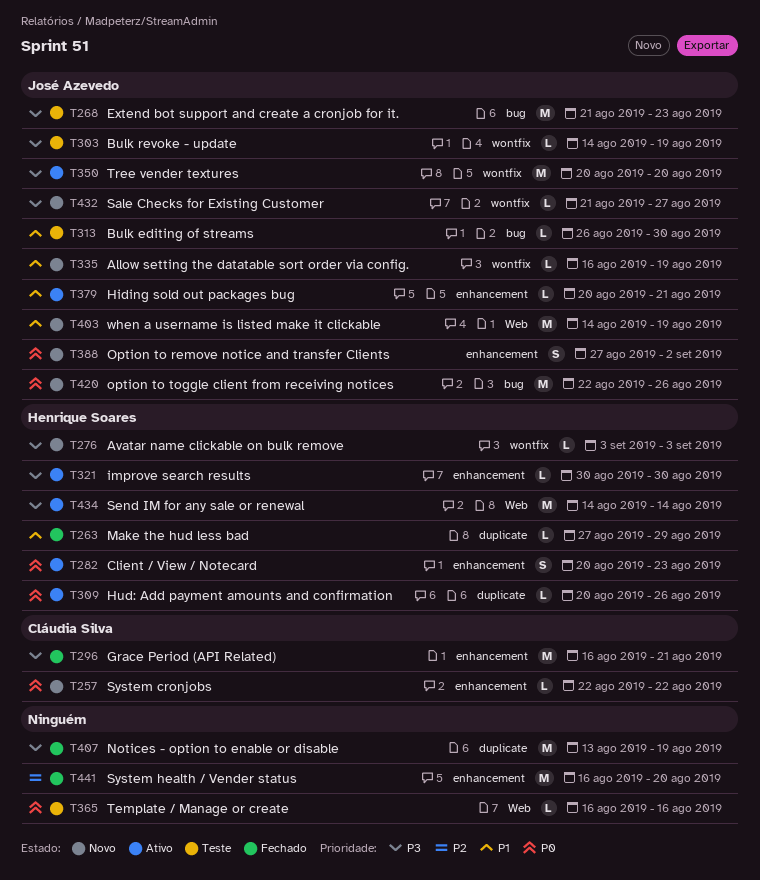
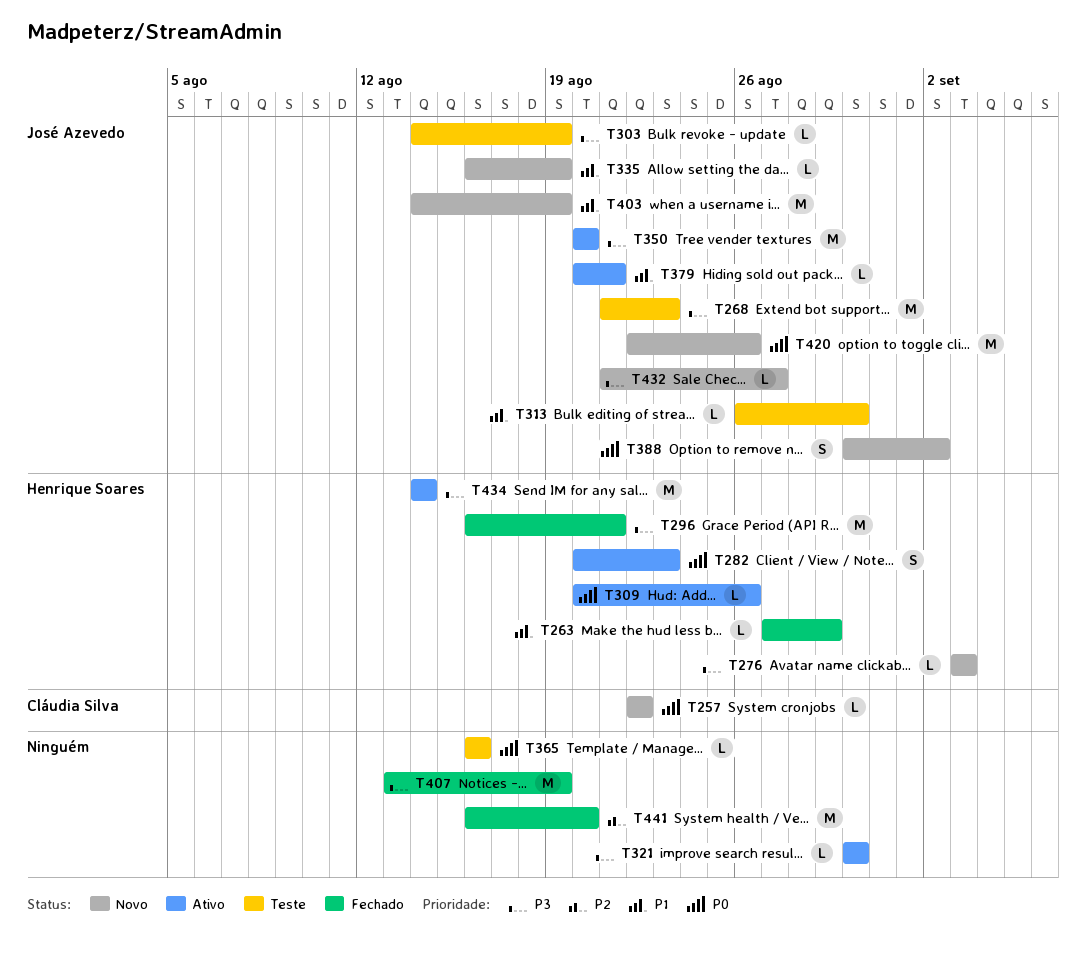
T296, owner: Cláudia Silva -> Henrique Soares
T321, owner: Henrique Soares -> none
T388, start: Aug 27 -> Aug 30

